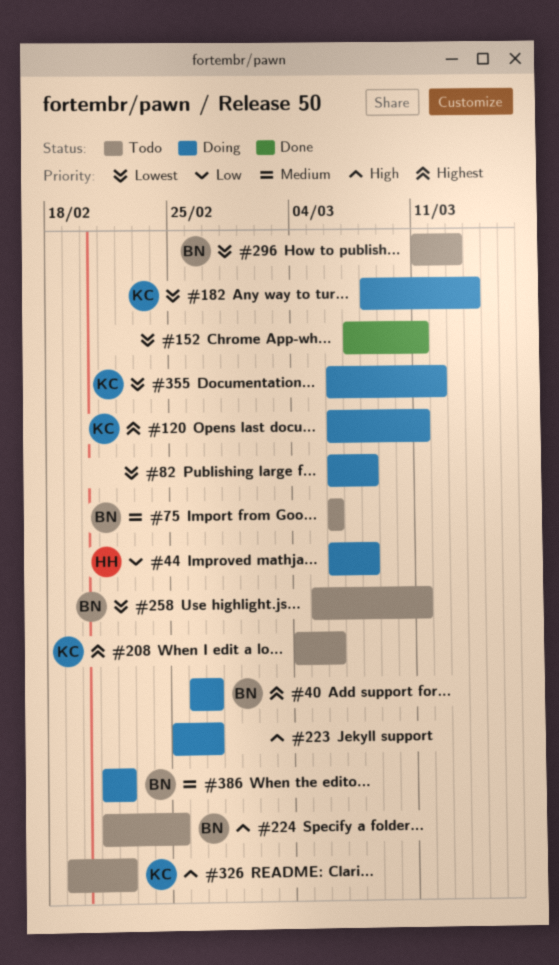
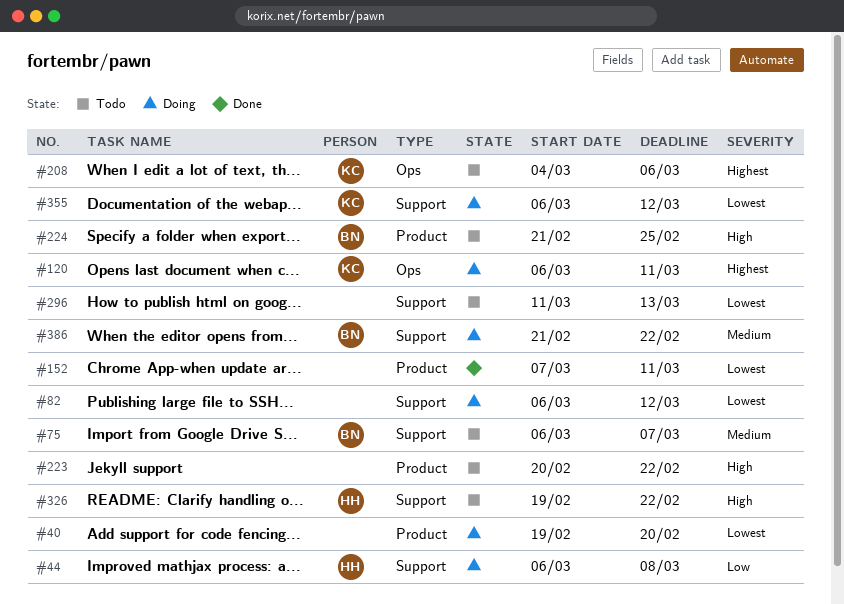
#40, owner: BN -> none
#40, priority: Highest -> Lowest
#40, start: Feb 26 -> Feb 19
#40, due: Feb 27 -> Feb 20
#75, due: Mar 6 -> Mar 7
#82, due: Mar 8 -> Mar 12
#182: present -> none
#223, status: Doing -> Todo
#223, start: Feb 25 -> Feb 20
#223, due: Feb 27 -> Feb 22
#258: present -> none
#296, owner: BN -> none
#326, owner: KC -> HH

